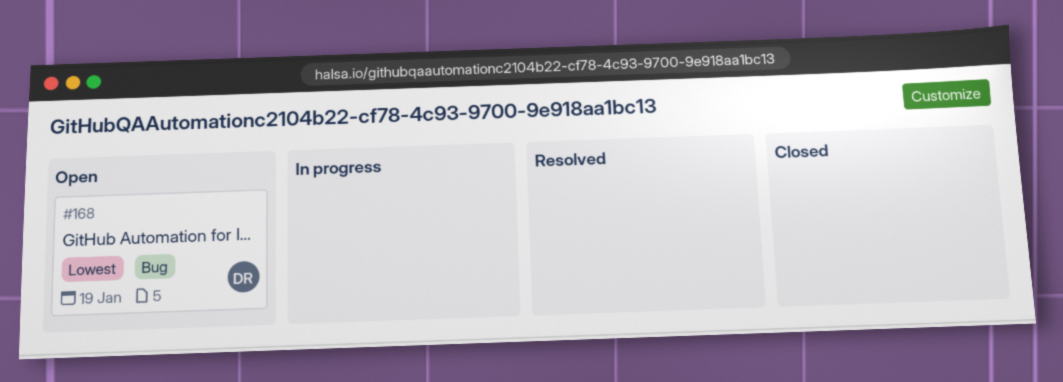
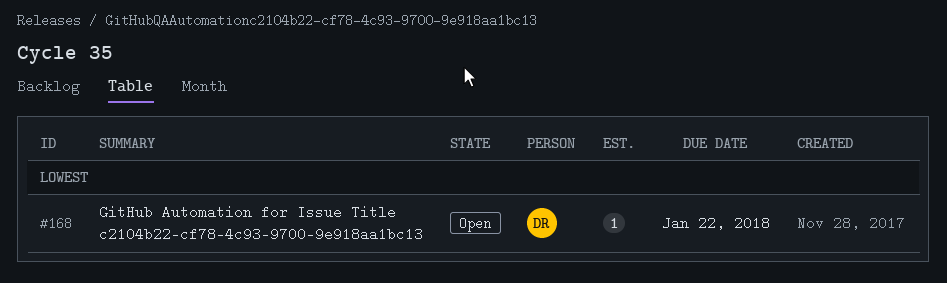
#168, due: Jan 19 -> Jan 22

